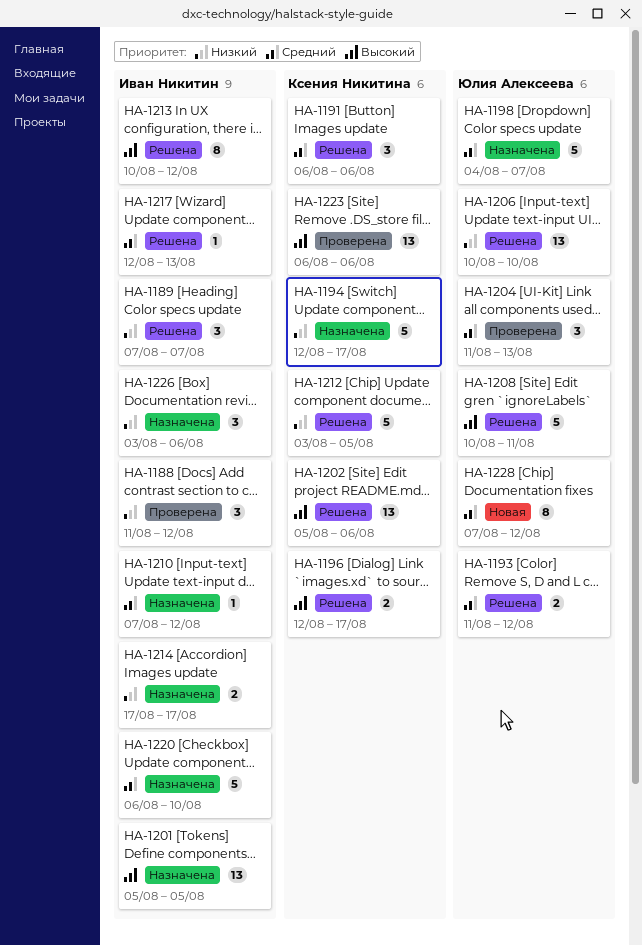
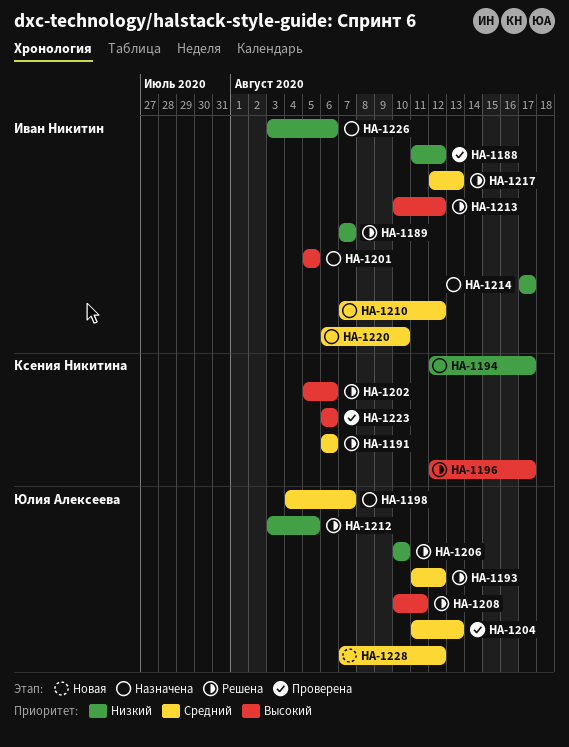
HA-1212, owner: Ксения Никитина -> Юлия Алексеева

